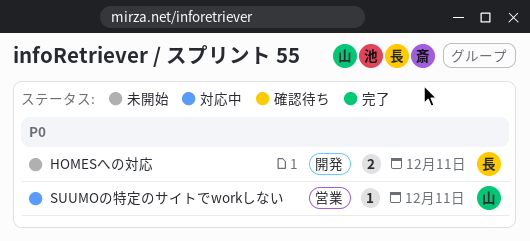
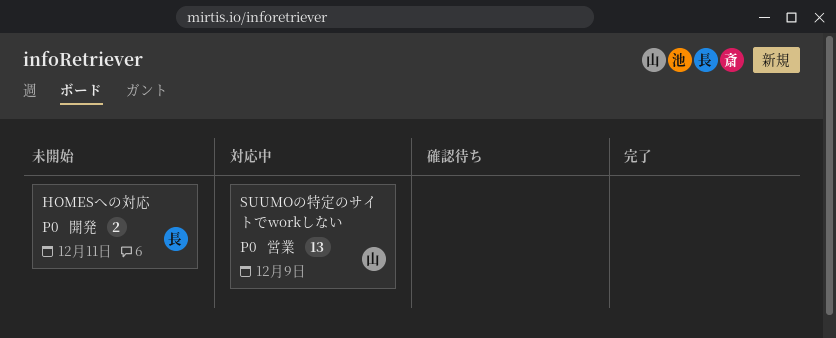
SUUMOの特定のサイトでworkしない, estimate: 1 -> 13
SUUMOの特定のサイトでworkしない, due: Dec 11 -> Dec 9

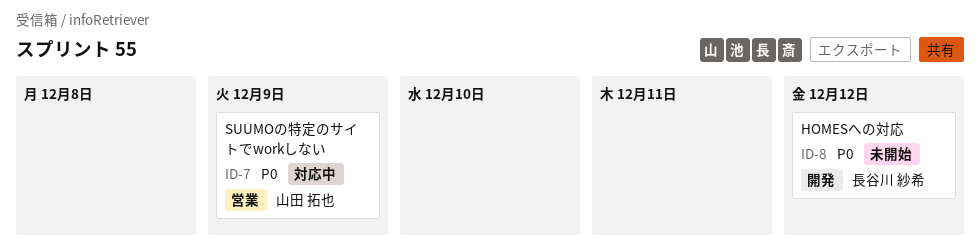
HOMESへの対応, due: Dec 11 -> Dec 12

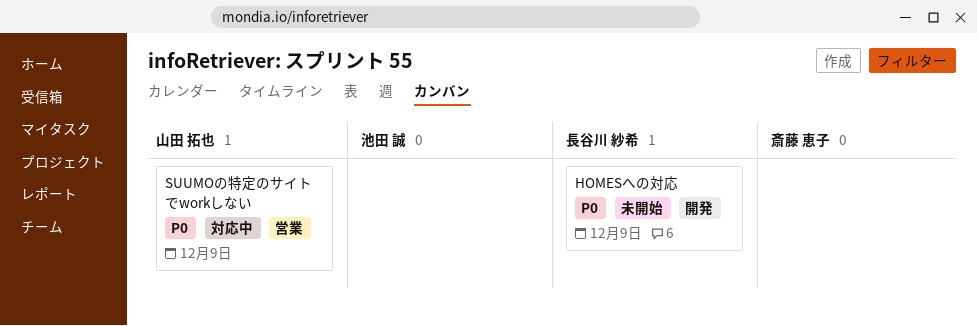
HOMESへの対応, due: Dec 12 -> Dec 9

